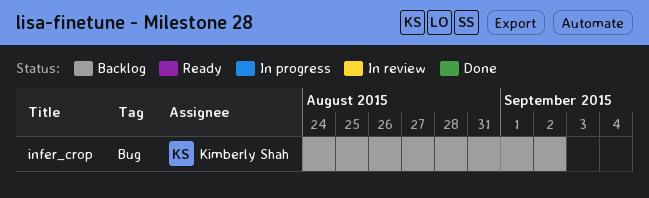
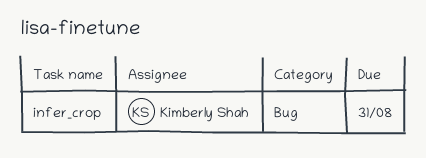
infer_crop, due: Sep 2 -> Aug 31

